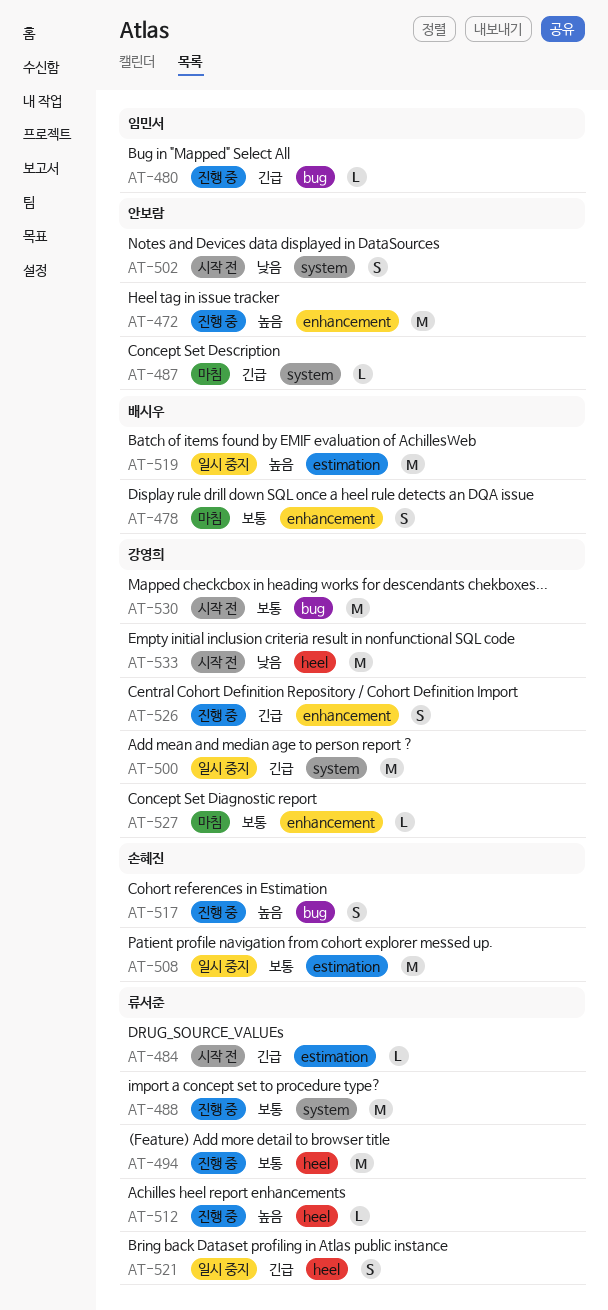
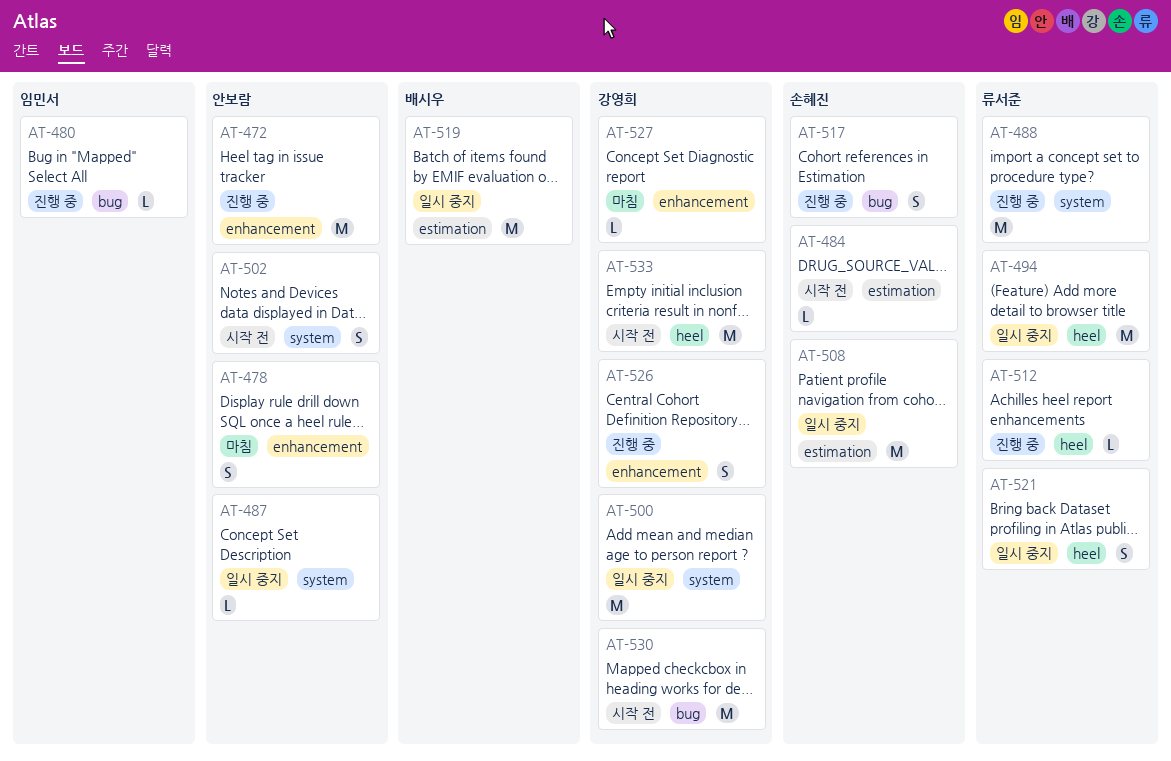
AT-478, owner: 배시우 -> 안보람
AT-484, owner: 류서준 -> 손혜진
AT-487, status: 마침 -> 일시 중지
AT-494, status: 진행 중 -> 일시 중지

